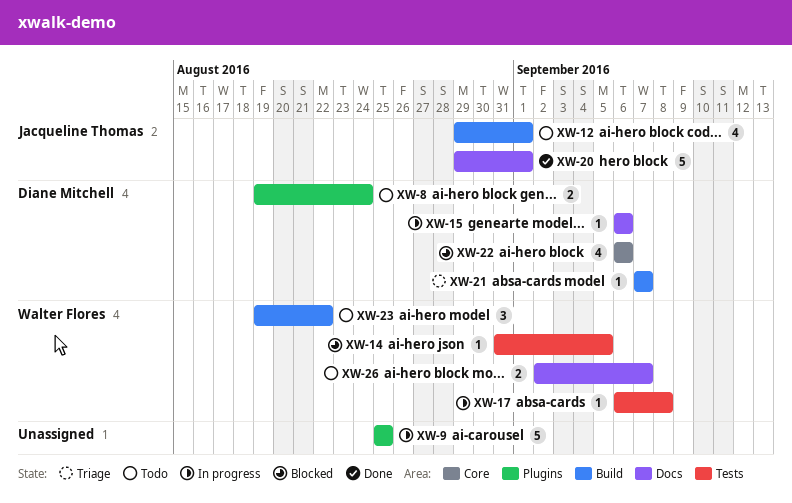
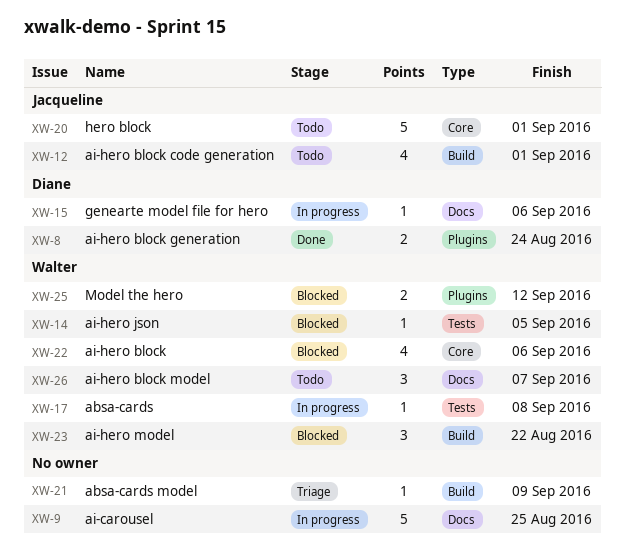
XW-8, status: Todo -> Done
XW-9, label: Plugins -> Docs
XW-20, status: Done -> Todo
XW-20, label: Docs -> Core
XW-21, owner: Diane Mitchell -> none
XW-21, due: Sep 7 -> Sep 9
XW-22, owner: Diane Mitchell -> Walter Flores
XW-23, status: Todo -> Blocked
XW-25: none -> present
XW-26, estimate: 2 -> 3

